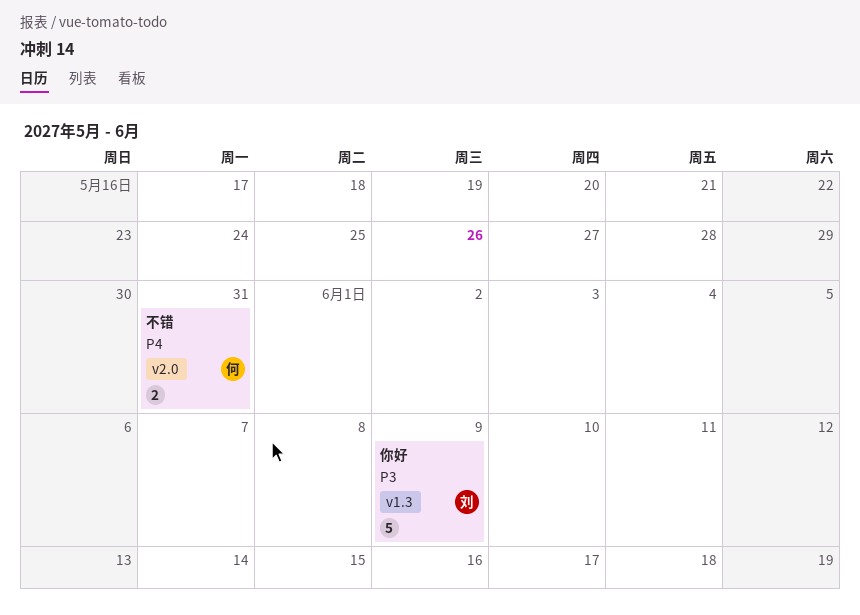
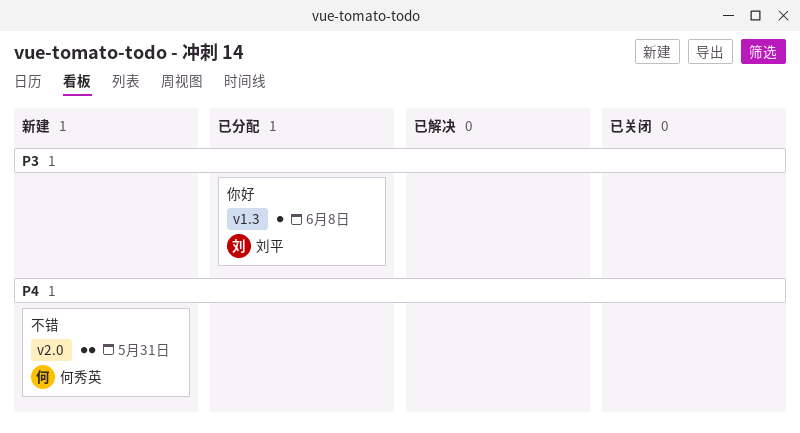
你好, estimate: 5 -> 1
你好, due: Jun 9 -> Jun 8

